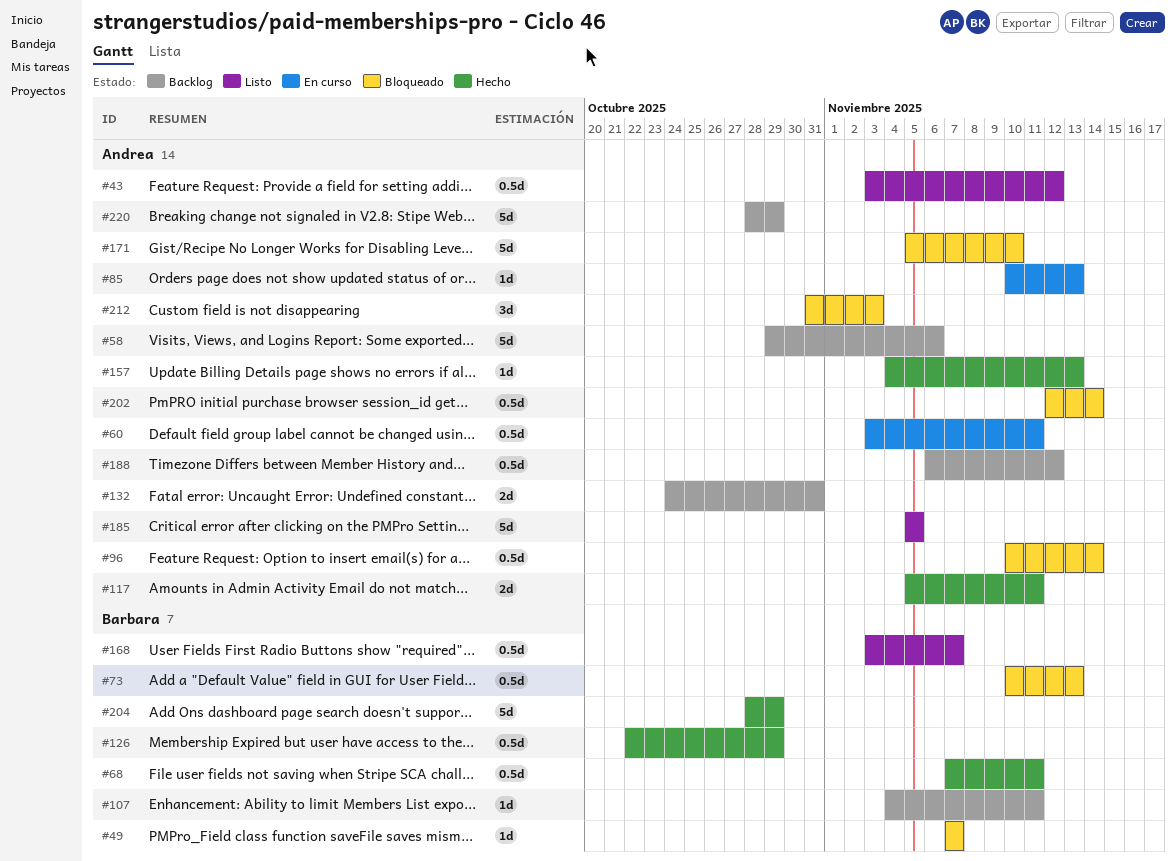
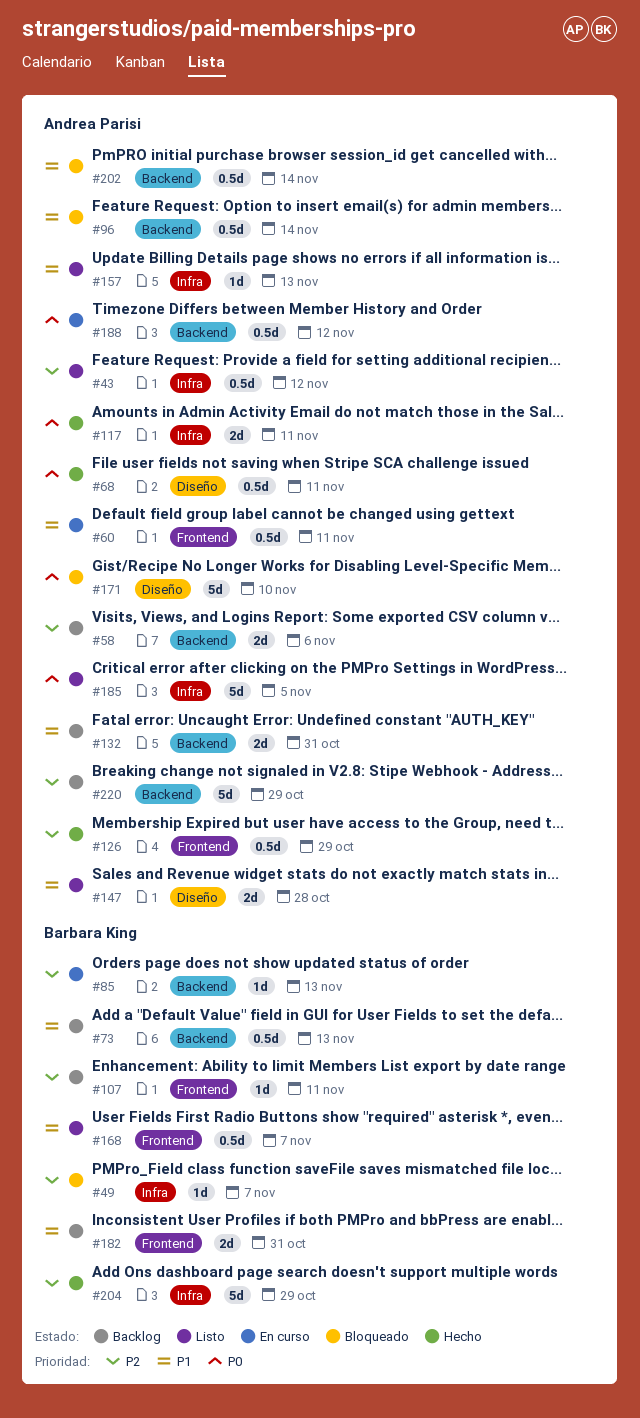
#58, estimate: 5d -> 2d
#68, owner: Barbara King -> Andrea Parisi
#73, status: Bloqueado -> Backlog
#85, owner: Andrea Parisi -> Barbara King
#126, owner: Barbara King -> Andrea Parisi
#147: none -> present
#157, status: Hecho -> Listo
#182: none -> present
#188, status: Backlog -> En curso
#212: present -> none

